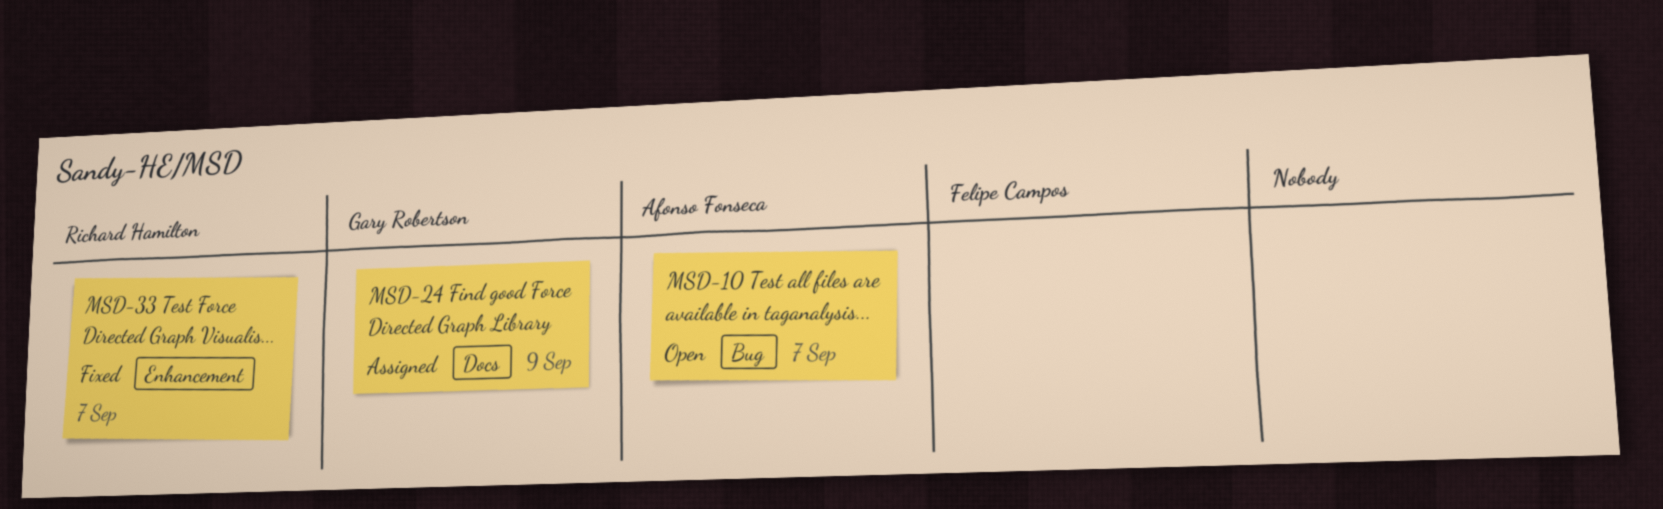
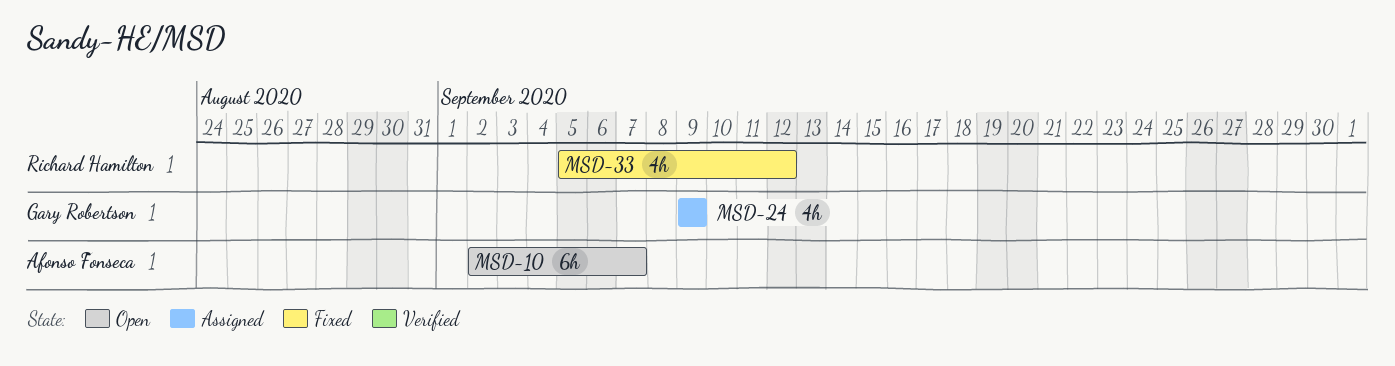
MSD-33, due: Sep 7 -> Sep 12

